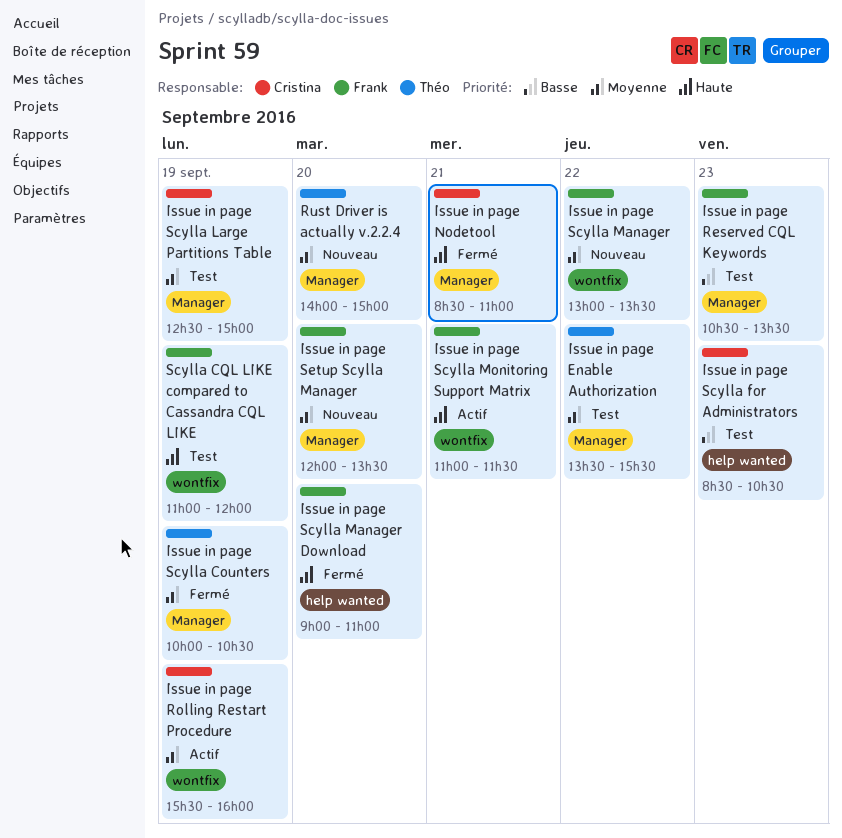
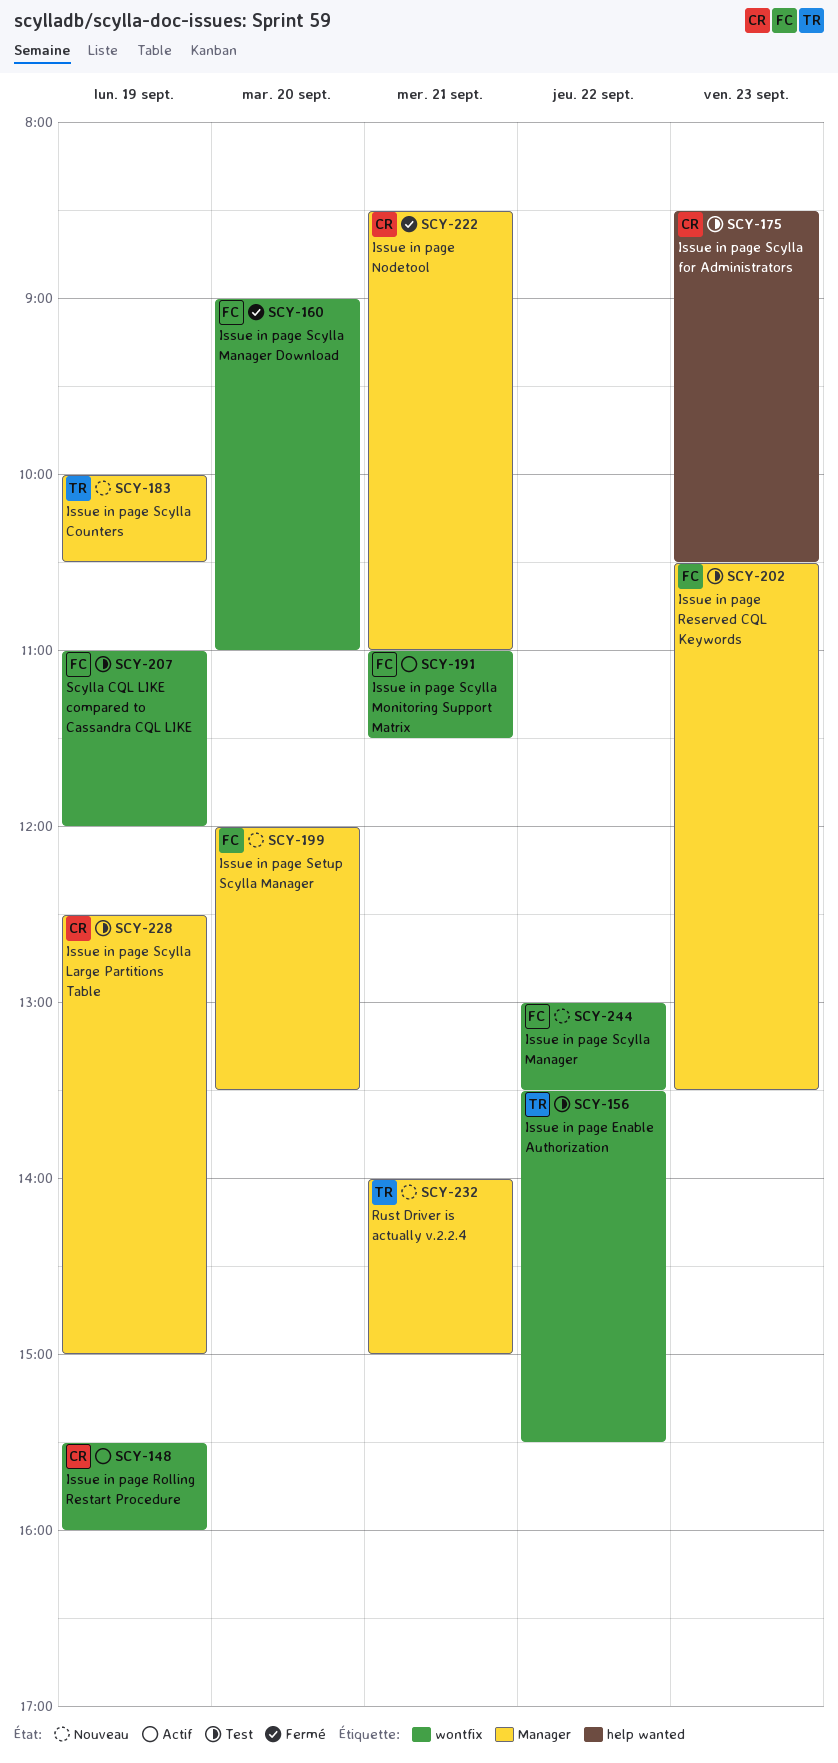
Issue in page Enable Authorization, label: Manager -> wontfix
Issue in page Scylla Counters, status: Fermé -> Nouveau
Issue in page Scylla Manager Download, label: help wanted -> wontfix
Rust Driver is actually v.2.2.4, day: Sep 20 -> Sep 21

